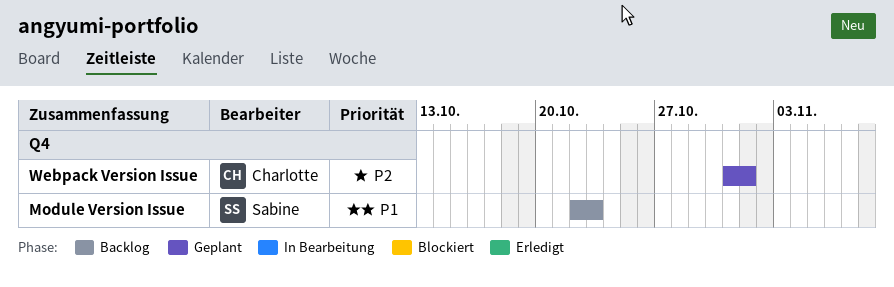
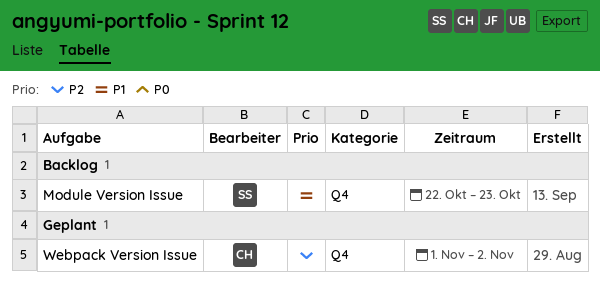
Webpack Version Issue, start: Oct 31 -> Nov 1
Webpack Version Issue, due: Nov 1 -> Nov 2

